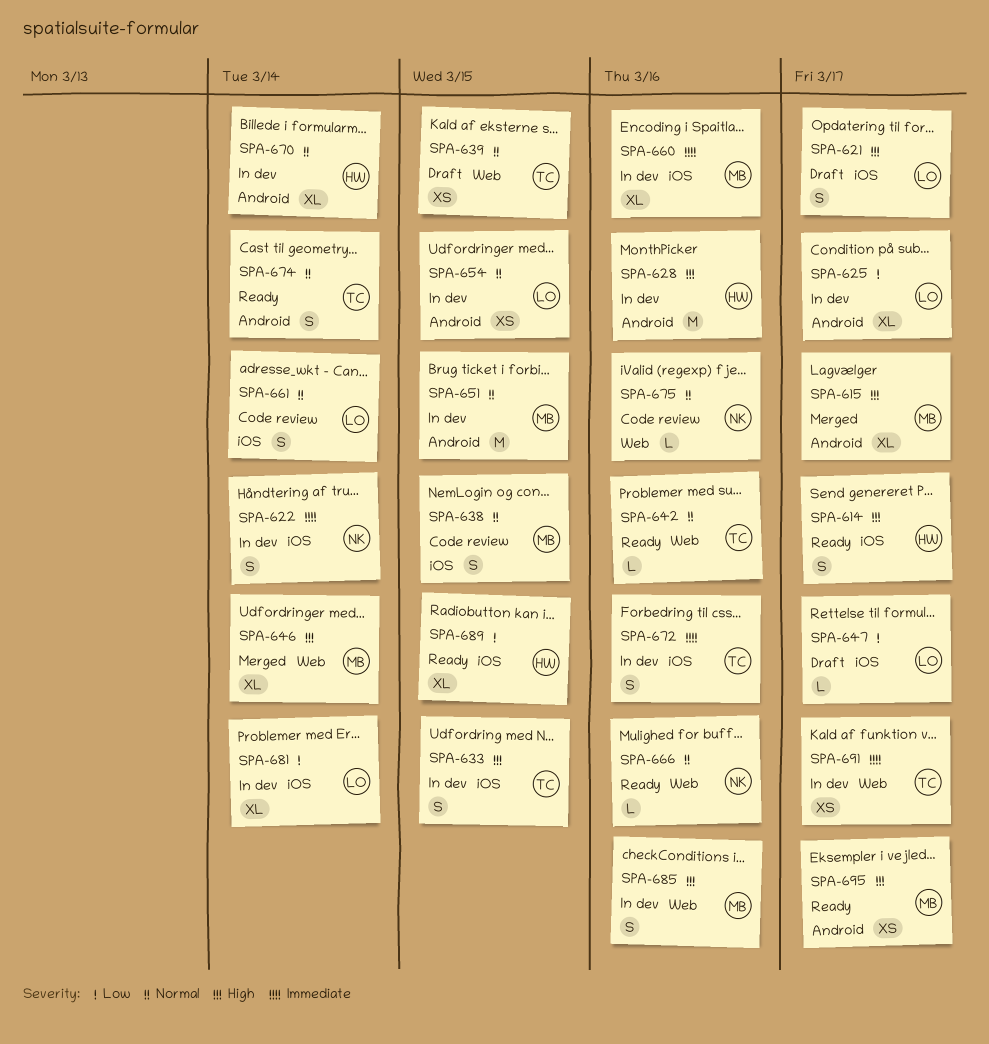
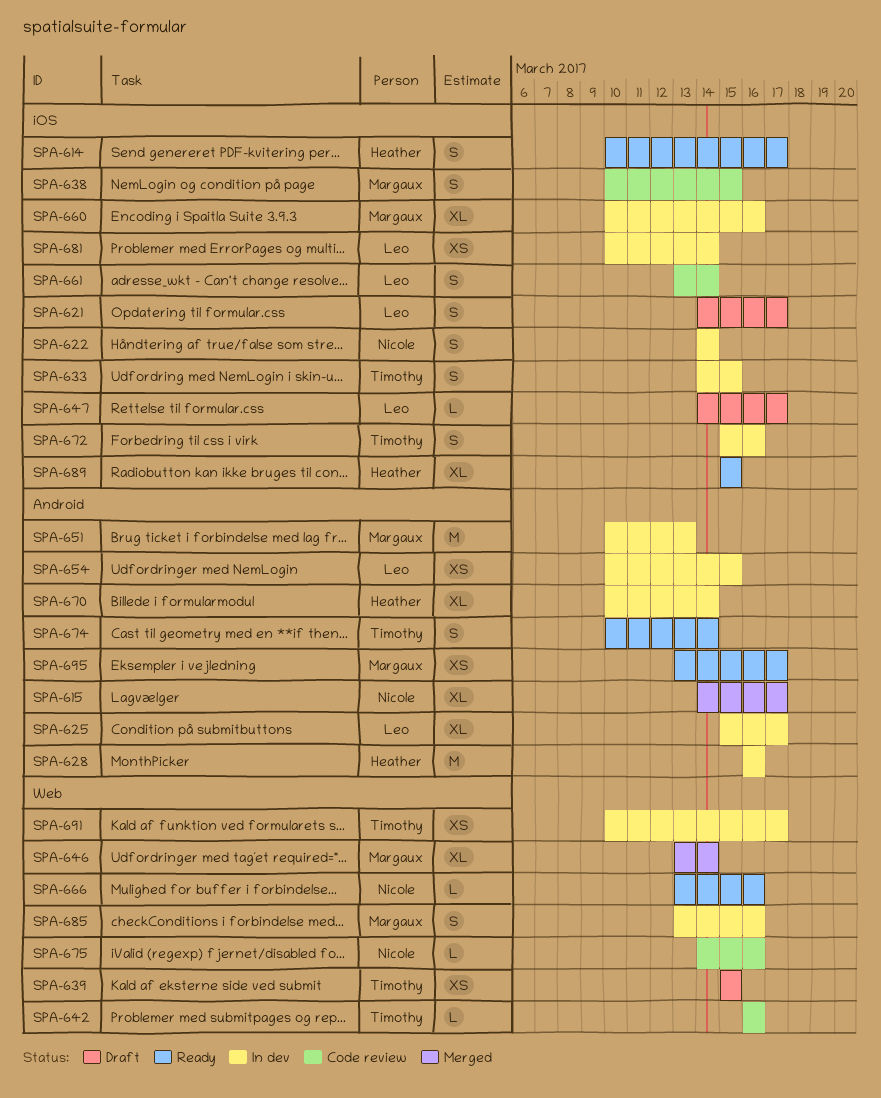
SPA-615, owner: Margaux -> Nicole
SPA-642, status: Ready -> Code review
SPA-651, due: Mar 15 -> Mar 13
SPA-681, estimate: XL -> XS

